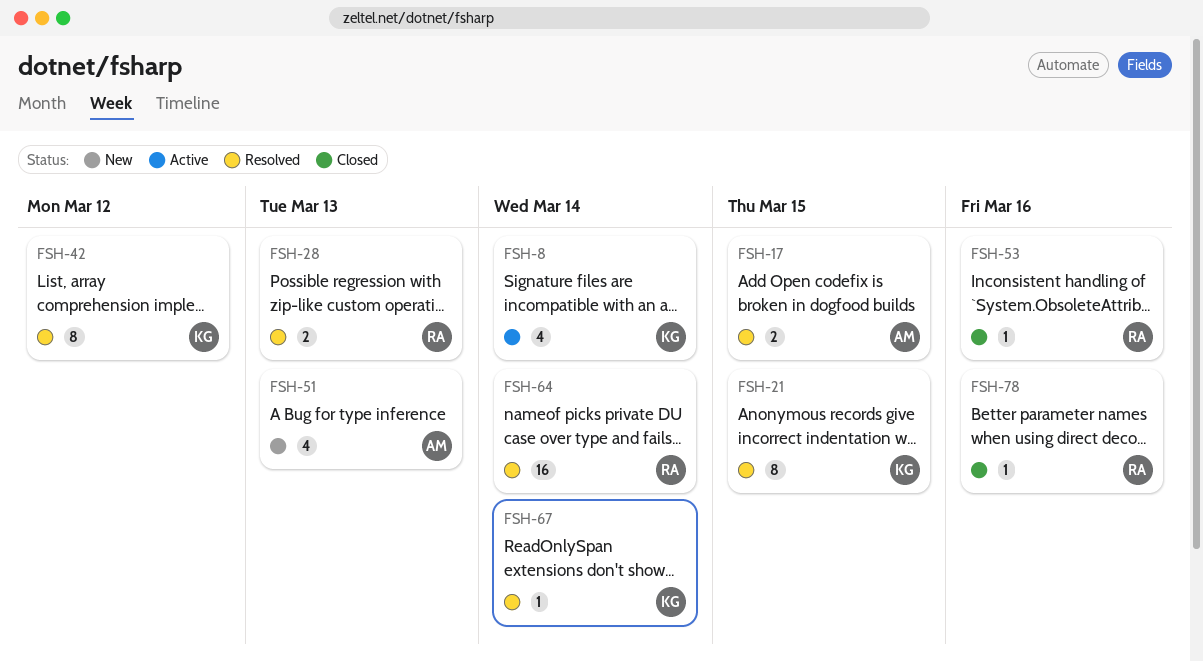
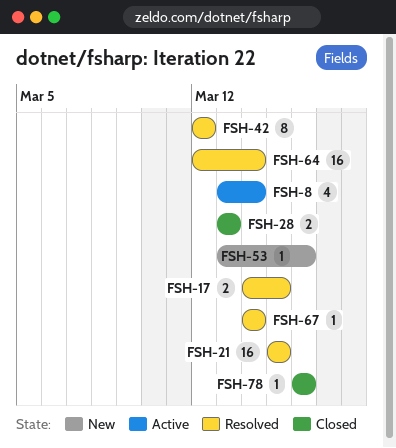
FSH-21, estimate: 8 -> 16
FSH-28, status: Resolved -> Closed
FSH-51: present -> none
FSH-53, status: Closed -> New

